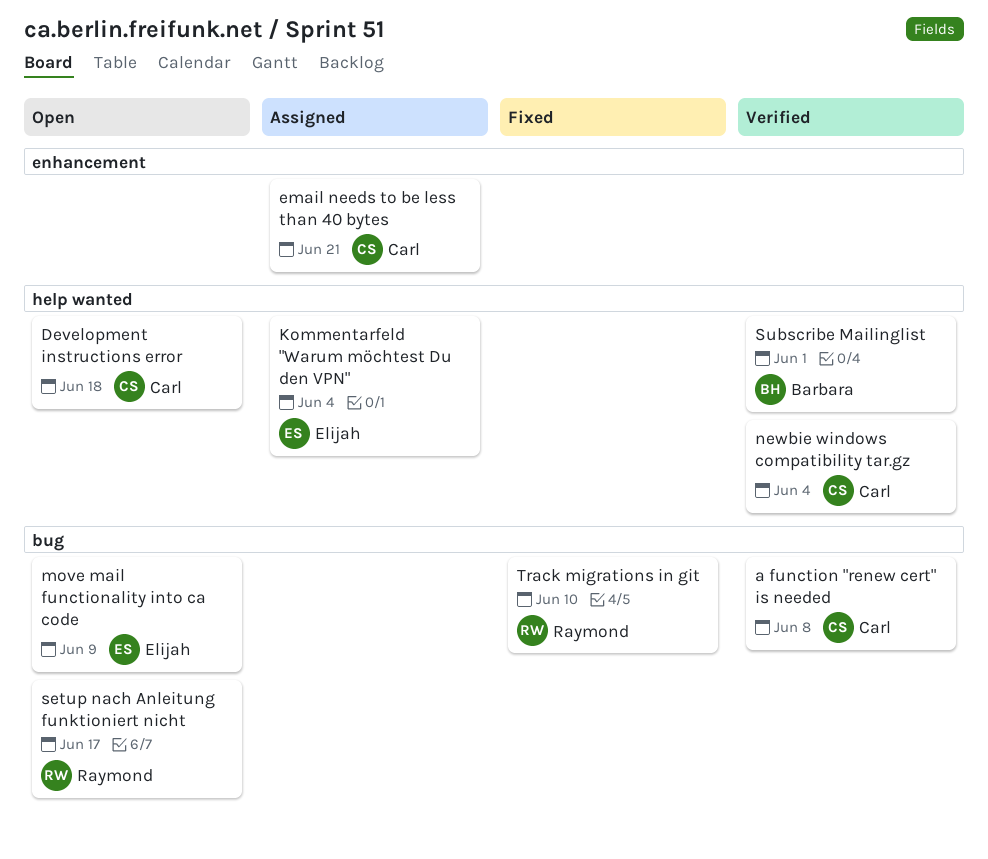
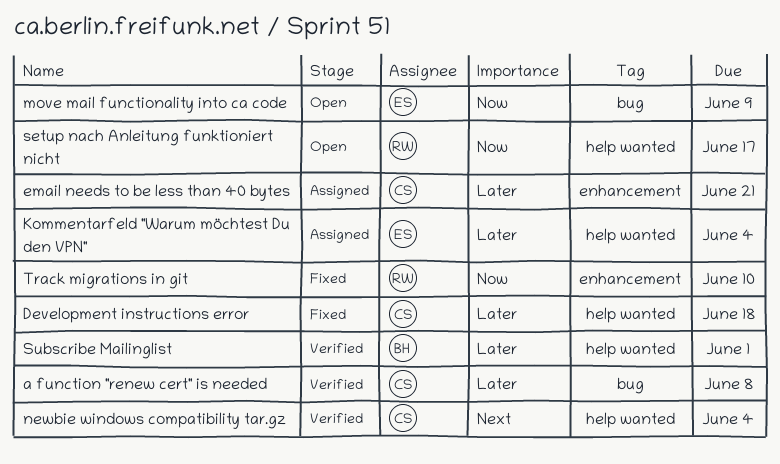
Development instructions error, status: Open -> Fixed
setup nach Anleitung funktioniert nicht, label: bug -> help wanted
Track migrations in git, label: bug -> enhancement

